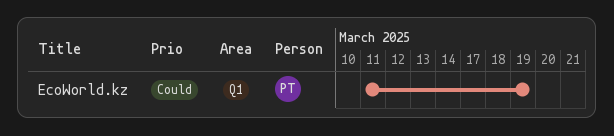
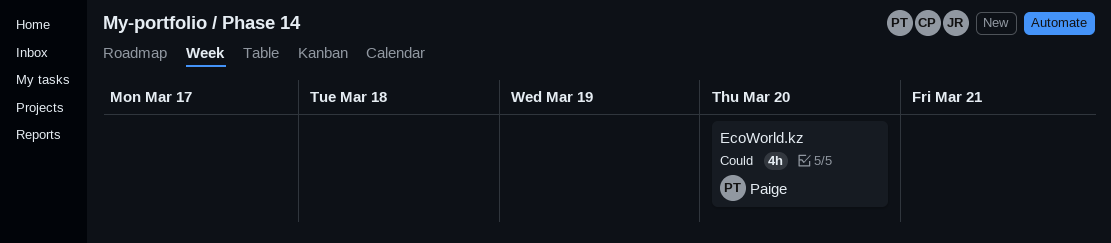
EcoWorld.kz, due: Mar 19 -> Mar 20

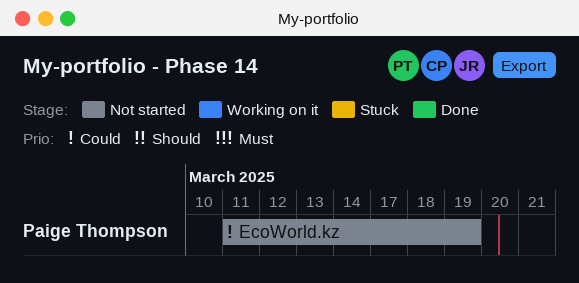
EcoWorld.kz, due: Mar 20 -> Mar 19

